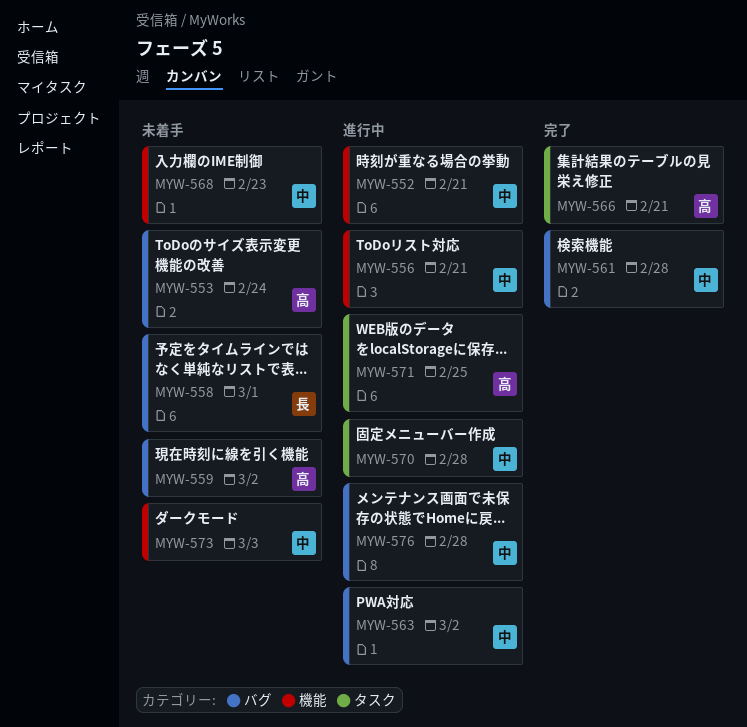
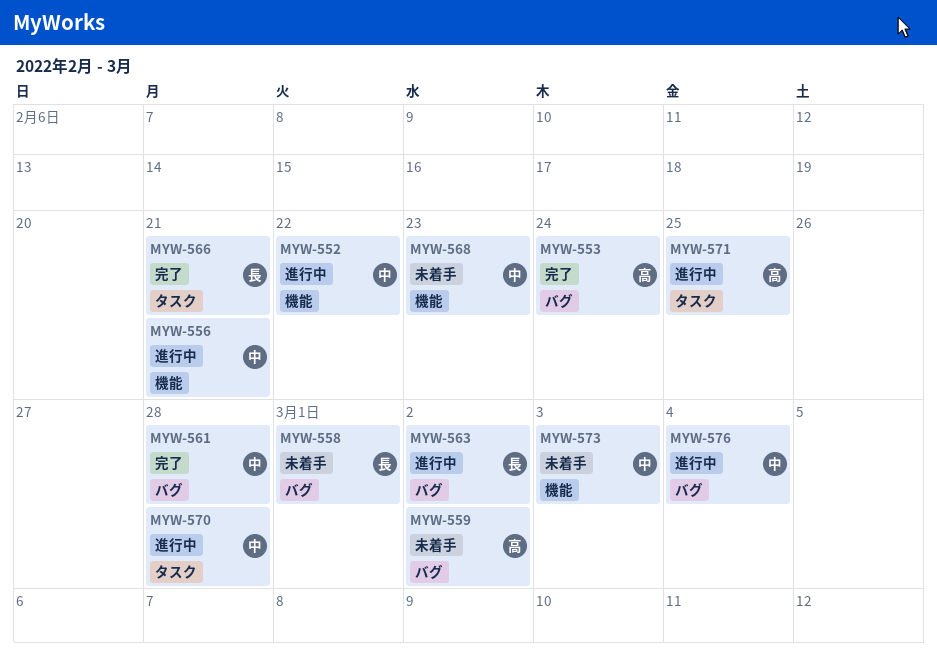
MYW-552, due: Feb 21 -> Feb 22
MYW-553, status: 未着手 -> 完了
MYW-563, owner: 中 -> 長
MYW-566, owner: 高 -> 長
MYW-576, due: Feb 28 -> Mar 4

